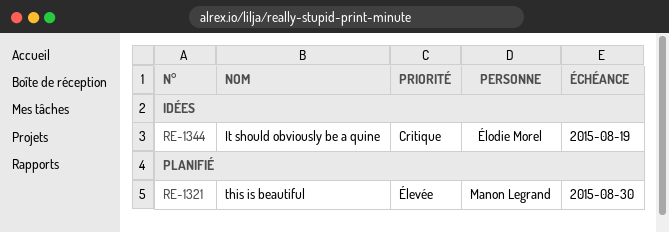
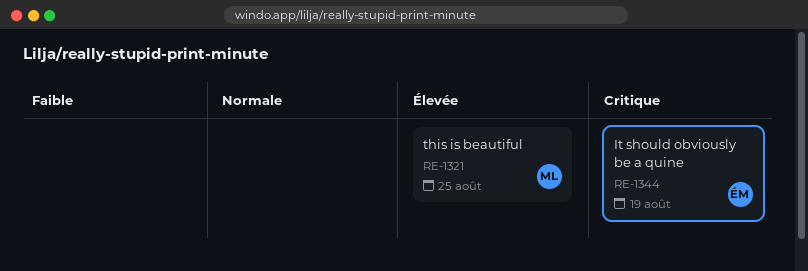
RE-1321, due: Aug 30 -> Aug 25

